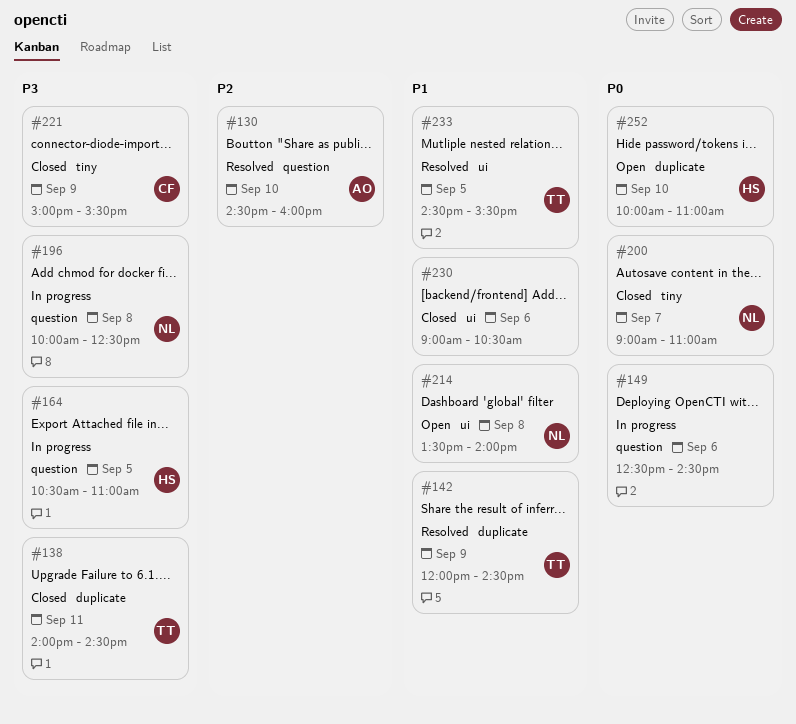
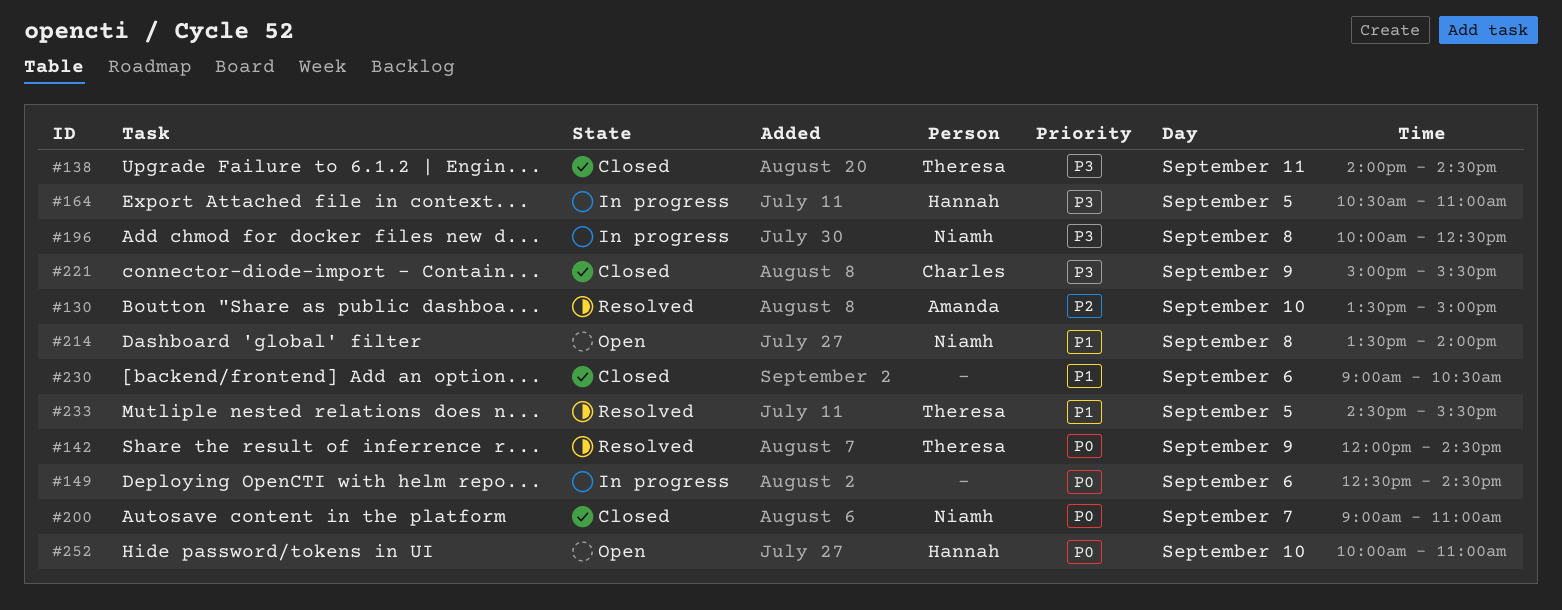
#130, begins: 14:30 -> 13:30
#130, ends: 16:00 -> 15:00
#142, priority: P1 -> P0

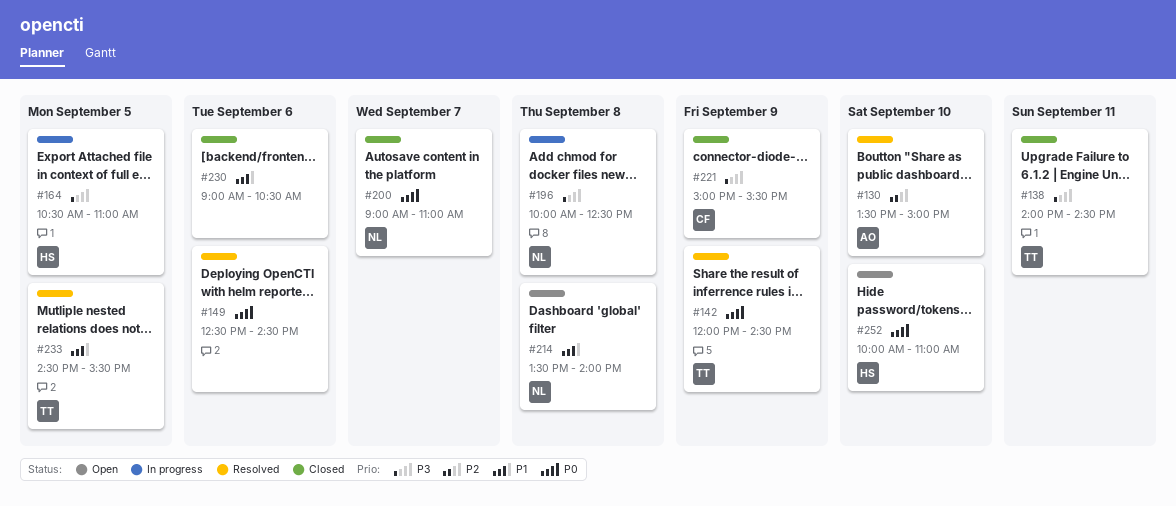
#149, status: In progress -> Resolved

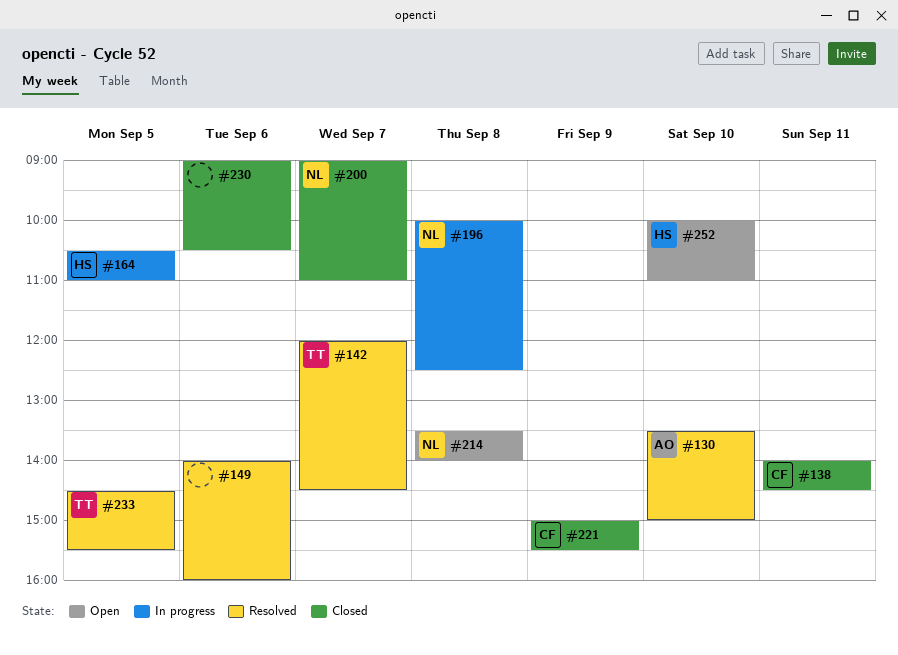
#138, owner: TT -> CF
#142, day: Sep 9 -> Sep 7
#149, begins: 12:30 -> 14:00
#149, ends: 14:30 -> 16:00

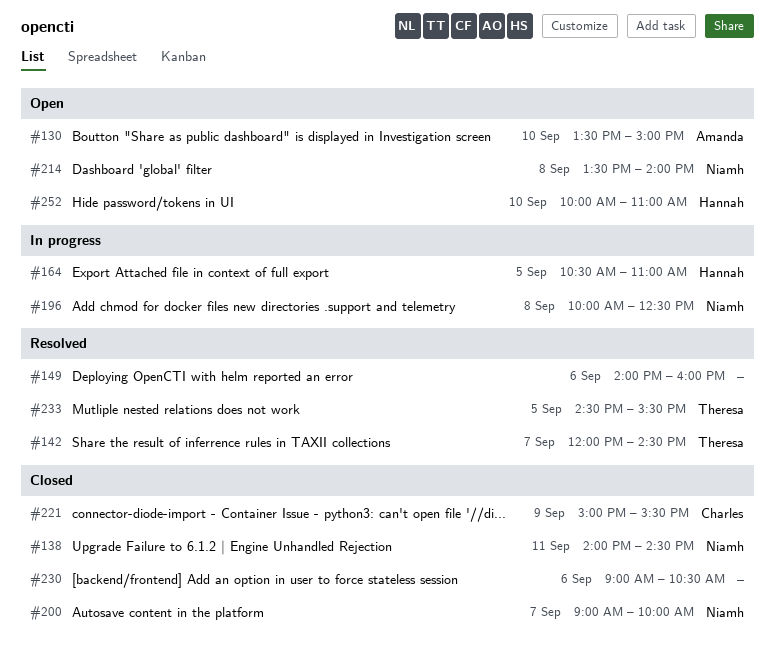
#130, status: Resolved -> Open
#138, owner: Charles -> Niamh
#200, ends: 11:00 -> 10:00

